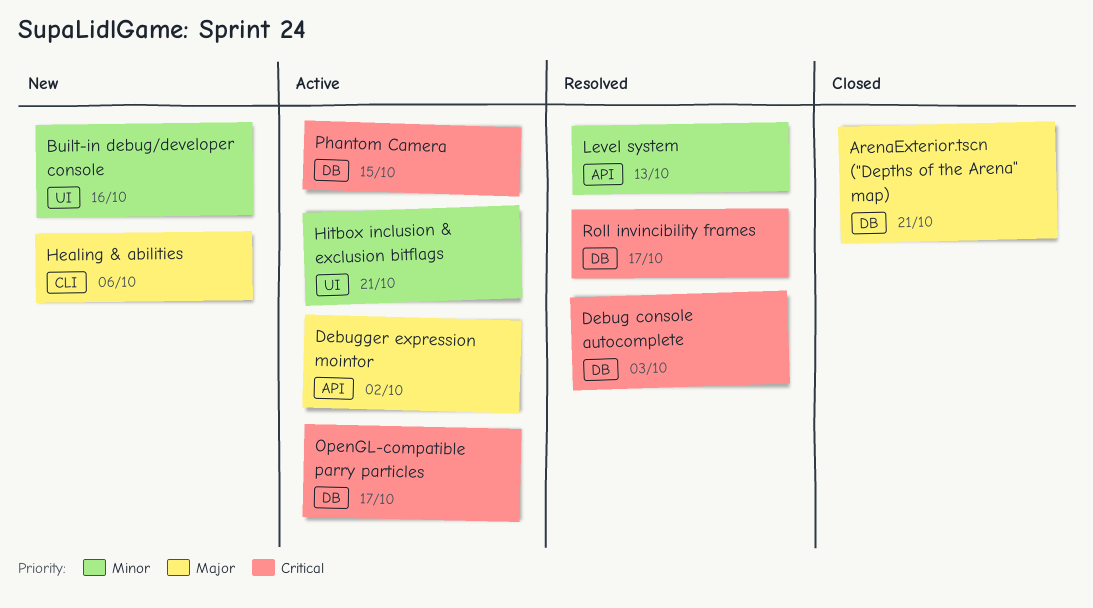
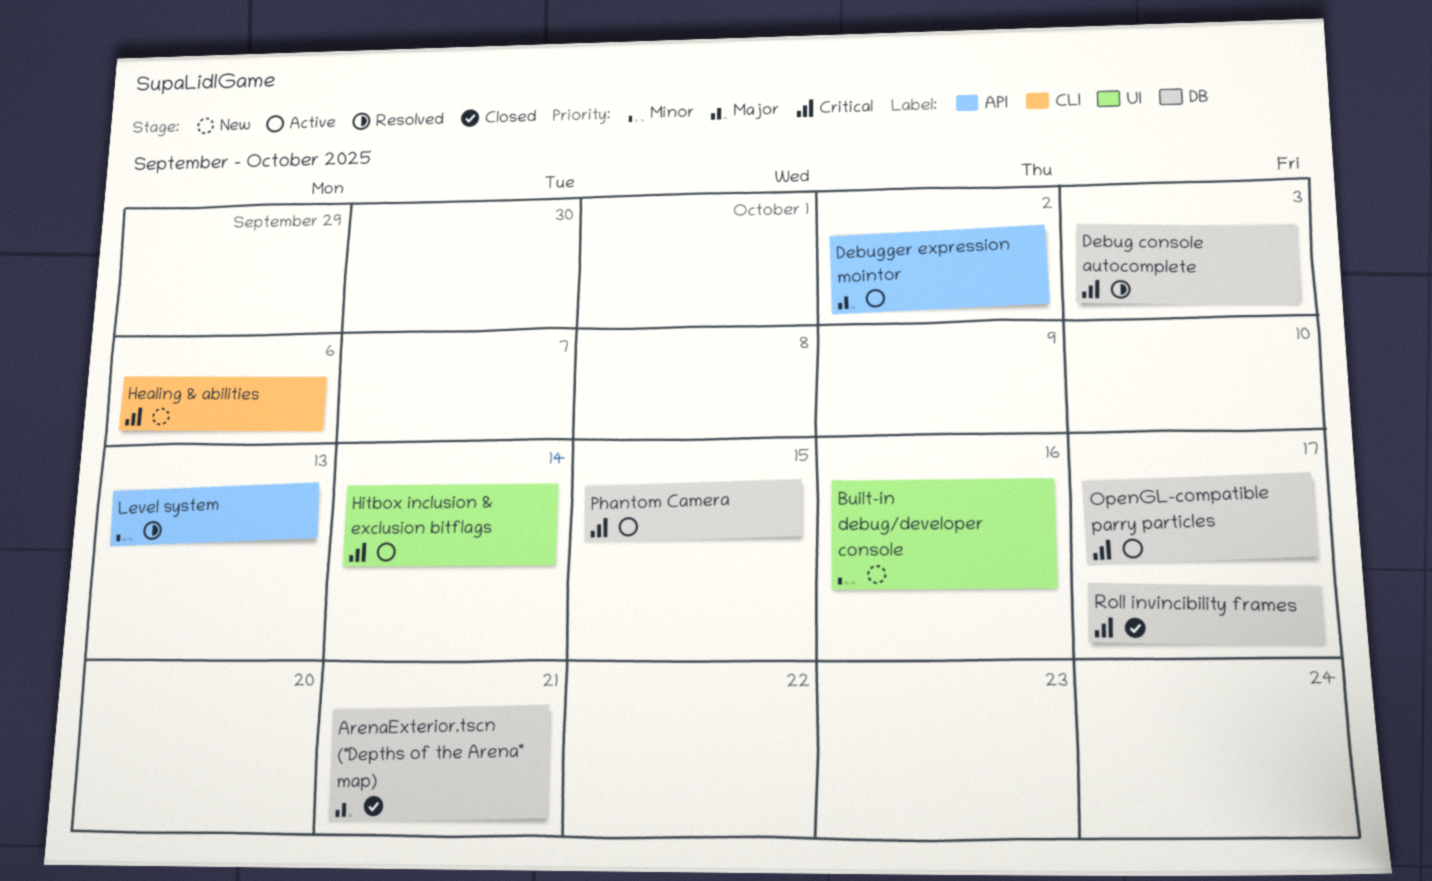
Healing & abilities, priority: Major -> Critical
Hitbox inclusion & exclusion bitflags, priority: Minor -> Critical
Hitbox inclusion & exclusion bitflags, due: Oct 21 -> Oct 14
Roll invincibility frames, status: Resolved -> Closed

